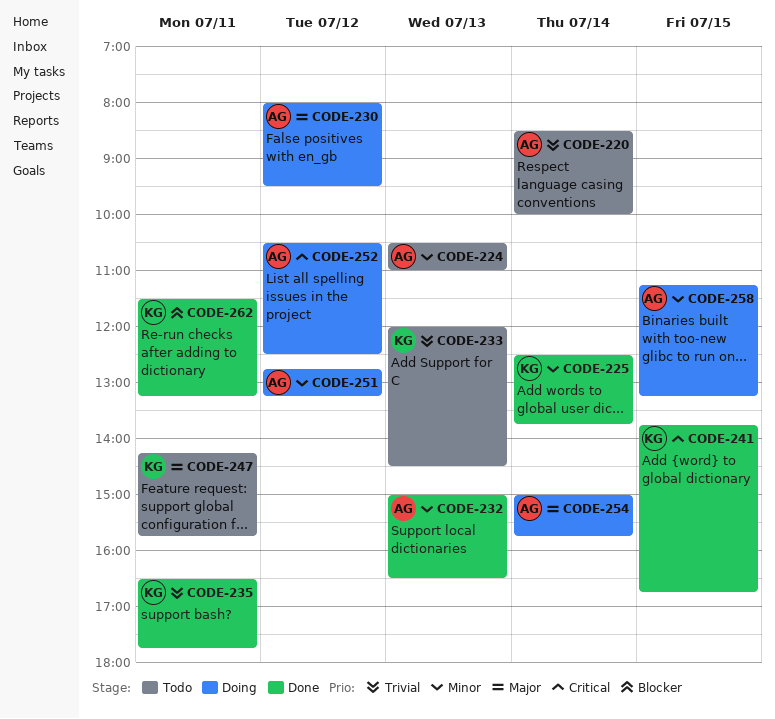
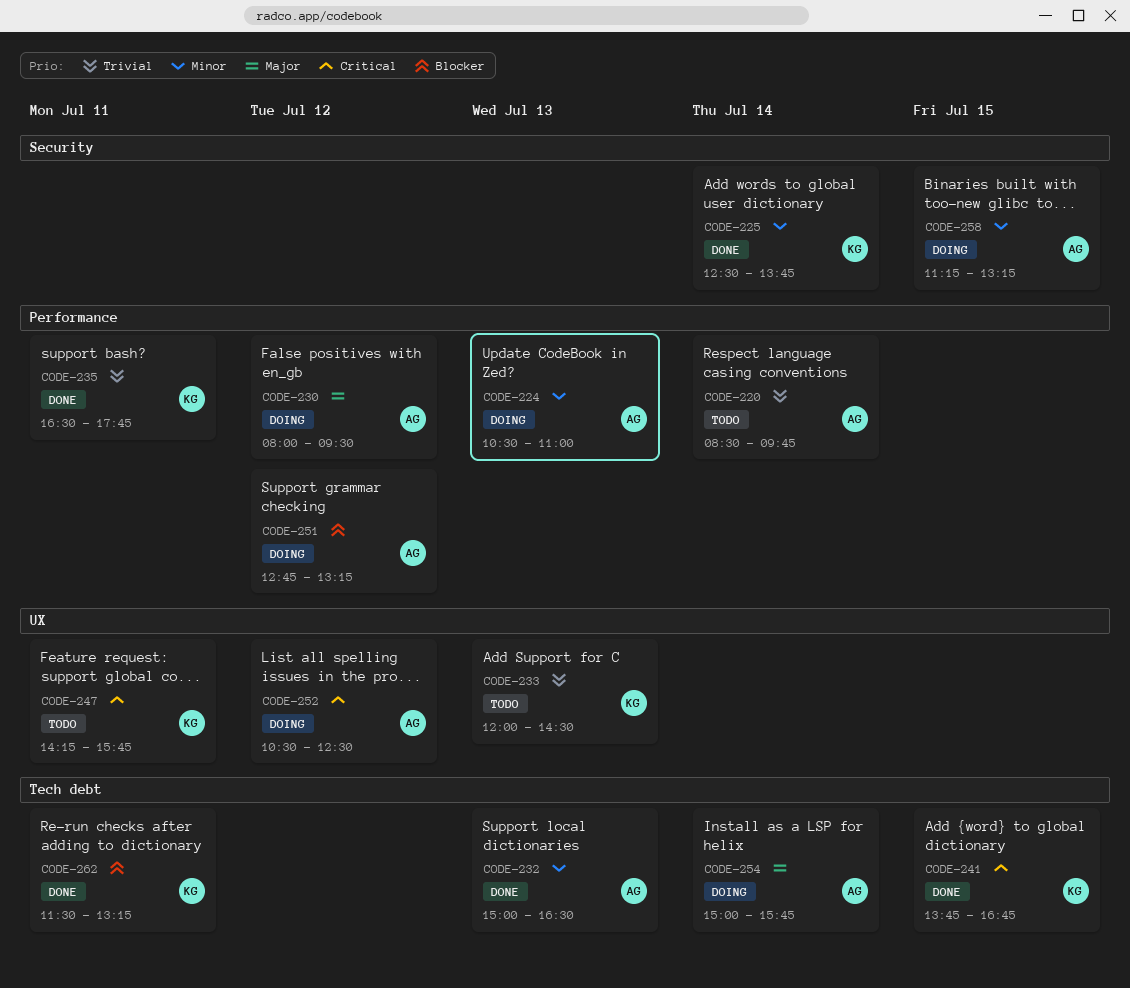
CODE-220, ends: 10:00 -> 09:45
CODE-224, status: Todo -> Doing
CODE-247, priority: Major -> Critical
CODE-251, priority: Minor -> Blocker

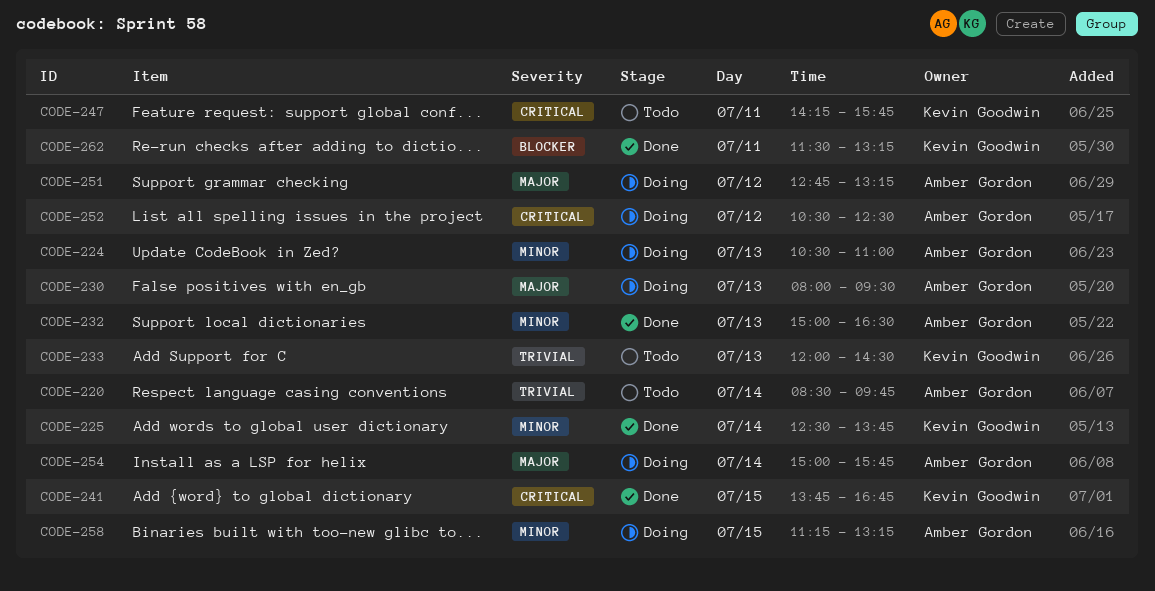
CODE-230, day: Jul 12 -> Jul 13
CODE-235: present -> none
CODE-251, priority: Blocker -> Major

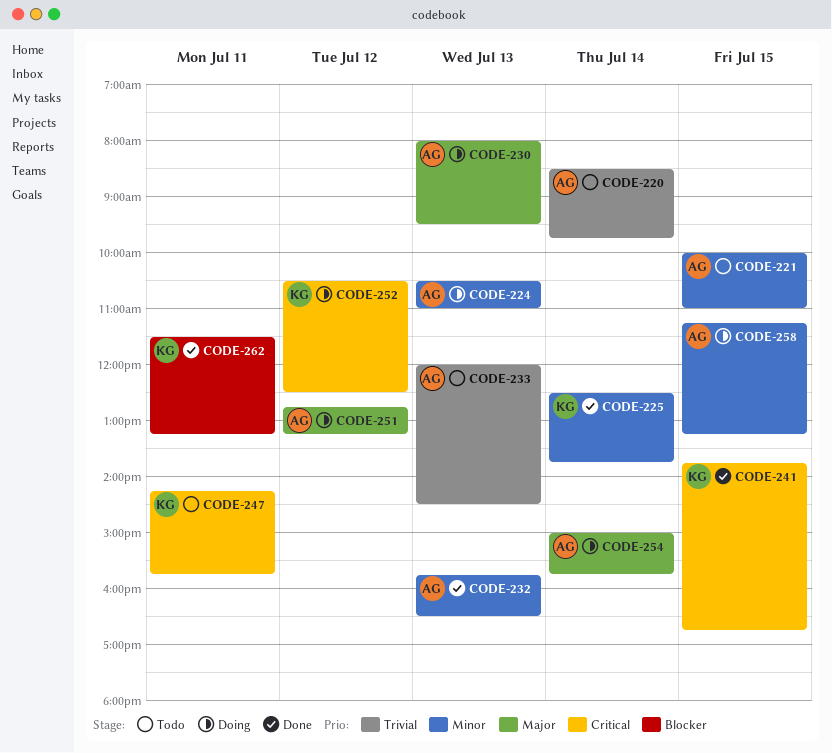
CODE-221: none -> present
CODE-232, begins: 15:00 -> 15:45
CODE-233, owner: Kevin Goodwin -> Amber Gordon
CODE-252, owner: Amber Gordon -> Kevin Goodwin

